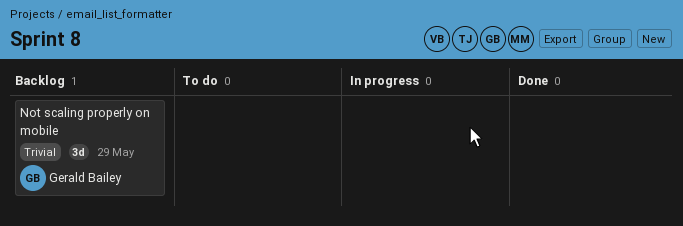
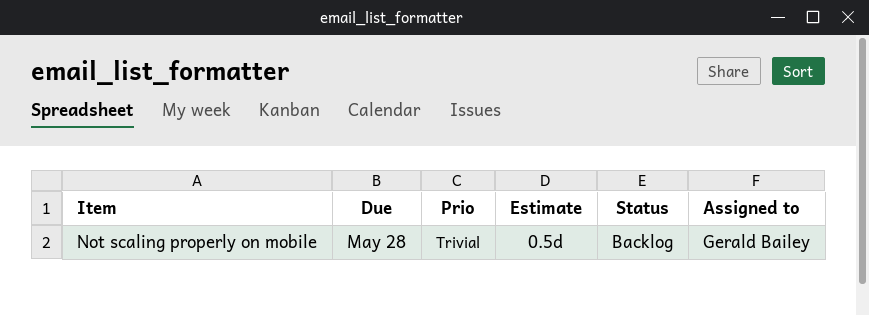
Not scaling properly on mobile, estimate: 3d -> 0.5d
Not scaling properly on mobile, due: May 29 -> May 28

